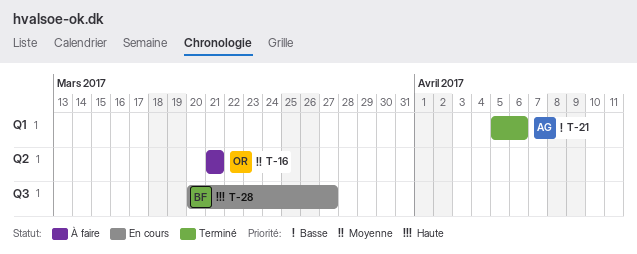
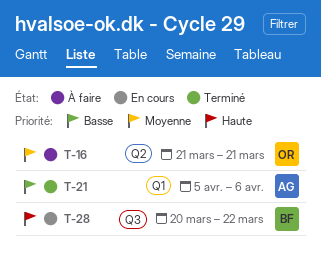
T-28, due: Mar 27 -> Mar 22

